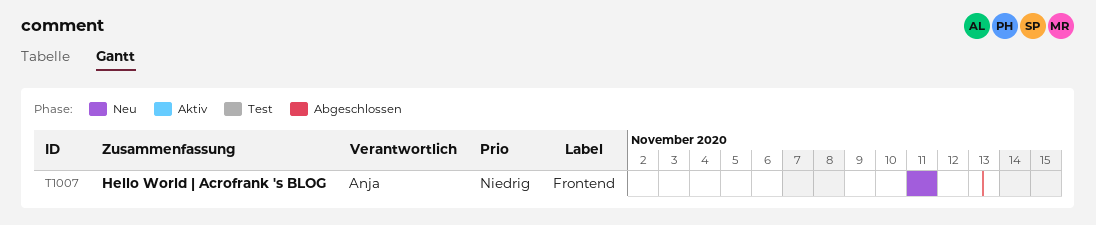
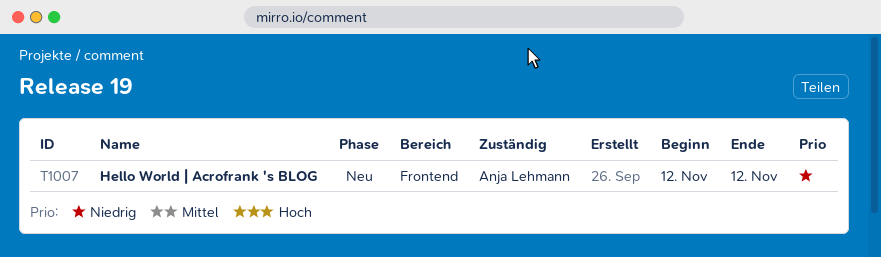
T1007, start: Nov 11 -> Nov 12
T1007, due: Nov 11 -> Nov 12

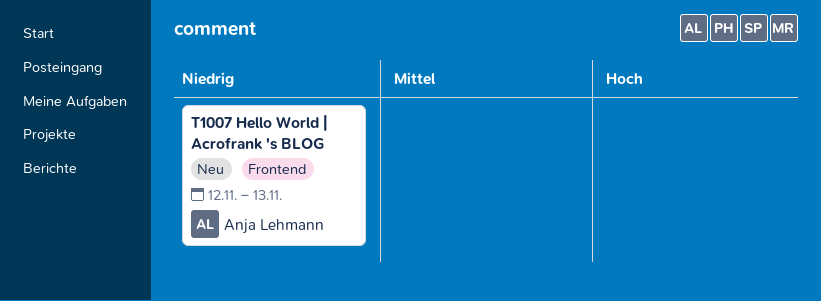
T1007, due: Nov 12 -> Nov 13

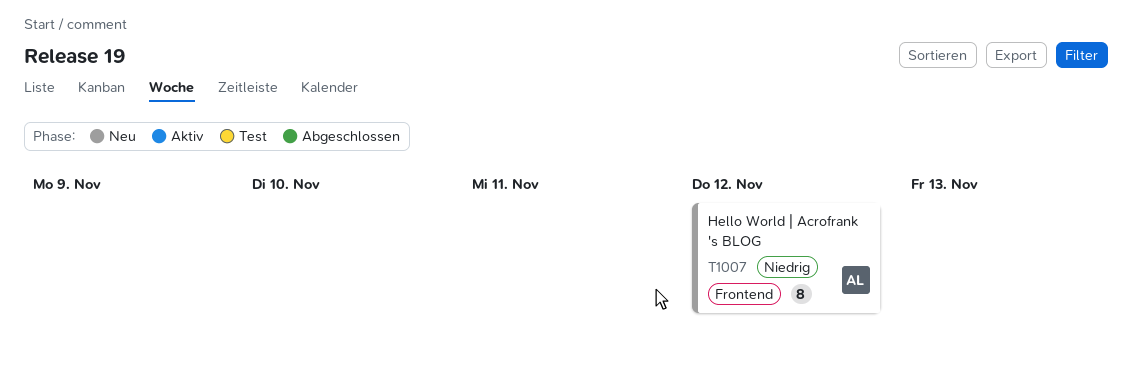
T1007, due: Nov 13 -> Nov 12

